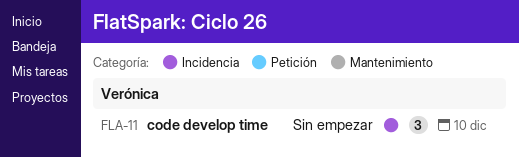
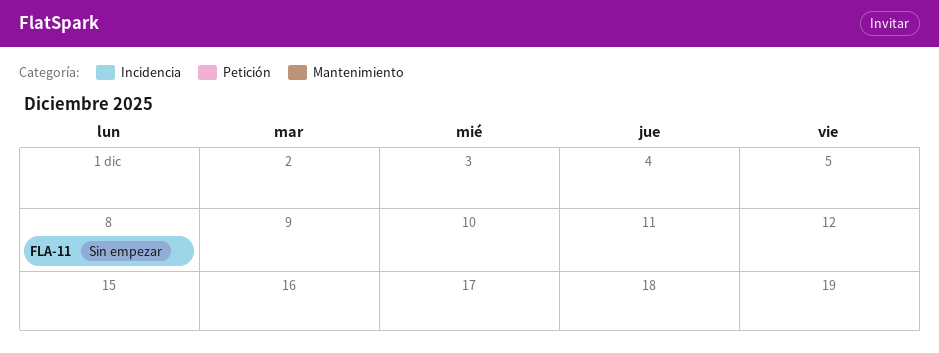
FLA-11, due: Dec 10 -> Dec 8

